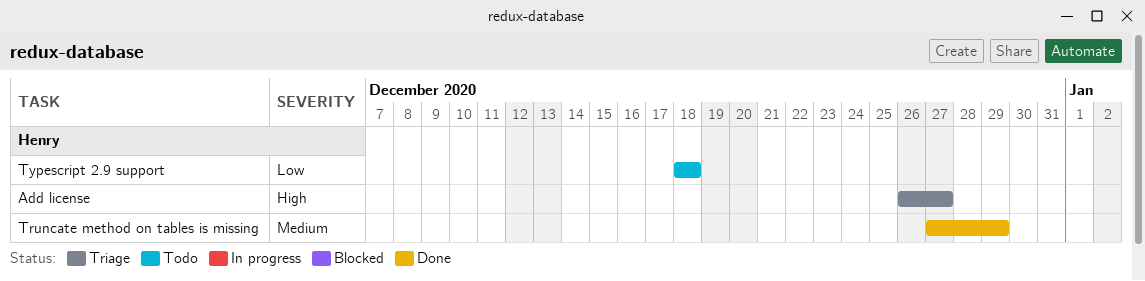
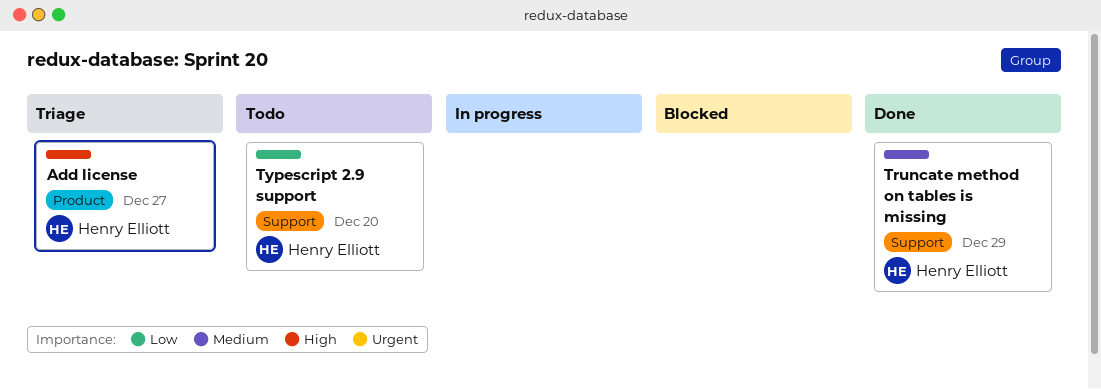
Typescript 2.9 support, due: Dec 18 -> Dec 20

